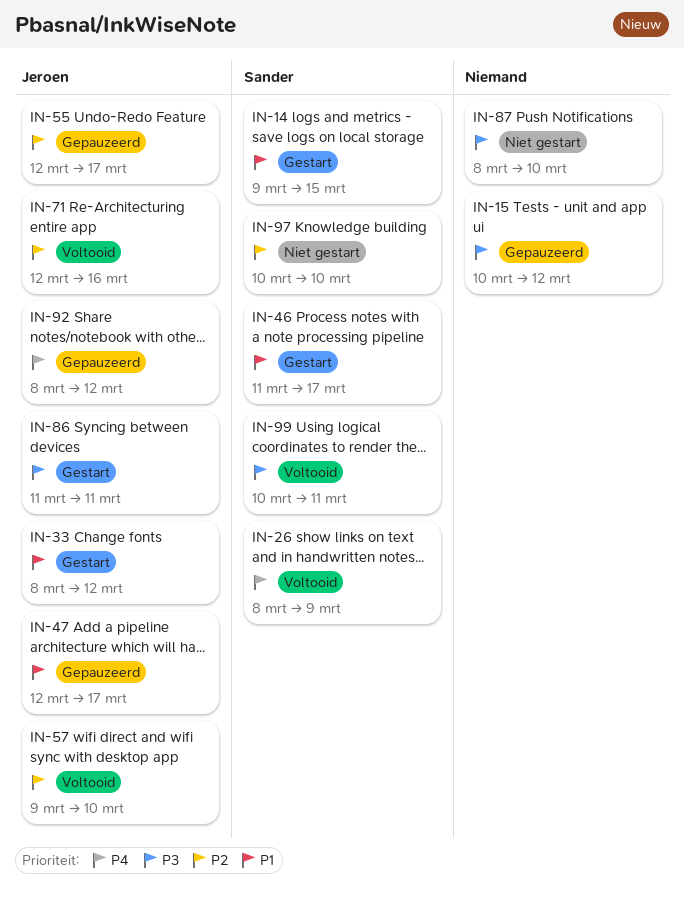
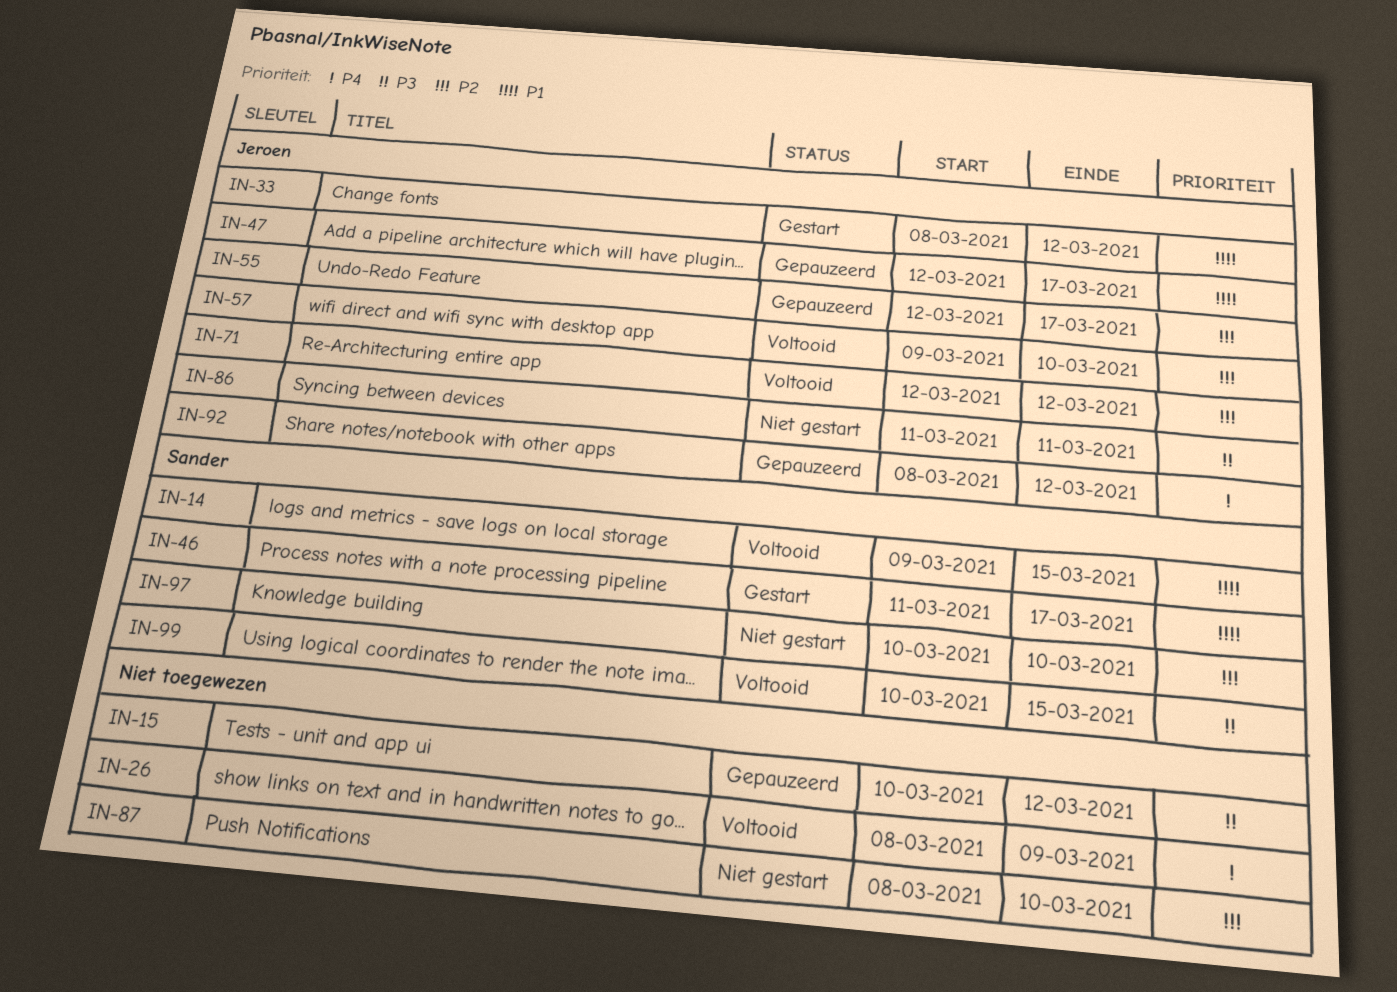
IN-14, status: Gestart -> Voltooid
IN-26, owner: Sander -> none
IN-71, due: Mar 16 -> Mar 12
IN-86, status: Gestart -> Niet gestart
IN-87, priority: P3 -> P2
IN-99, due: Mar 11 -> Mar 15

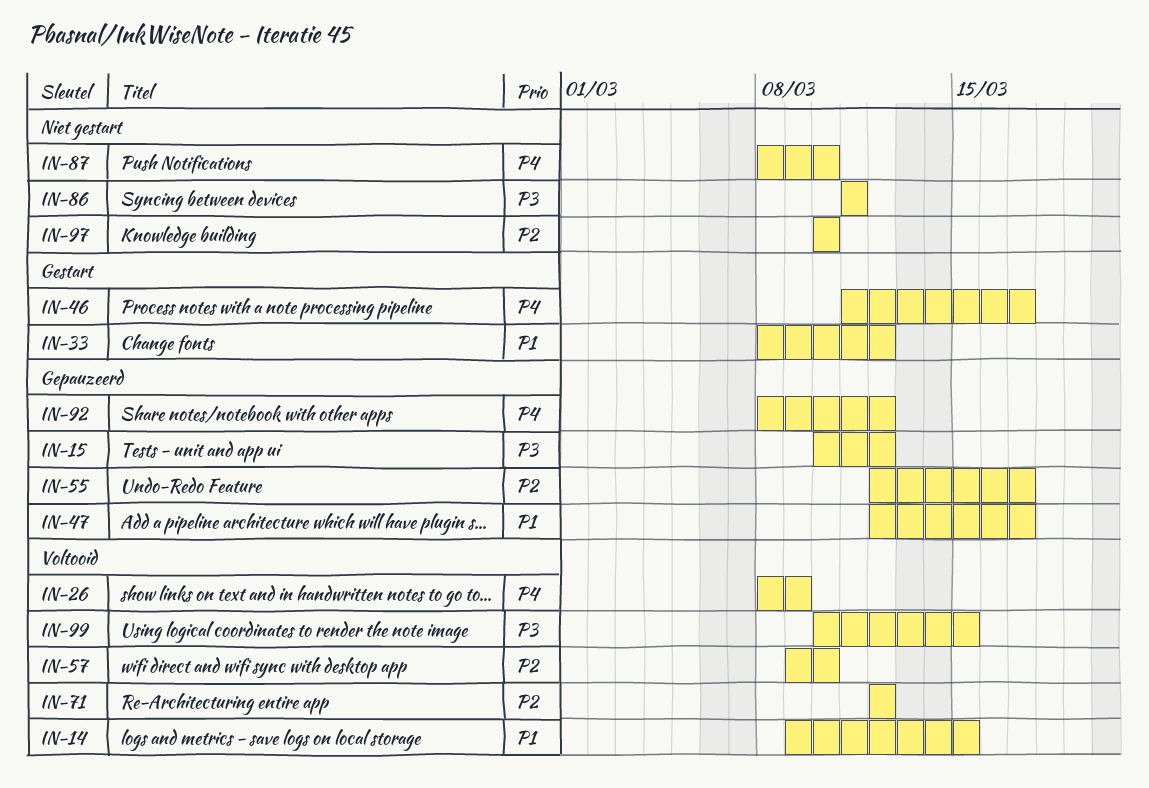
IN-46, priority: P1 -> P4
IN-87, priority: P2 -> P4

